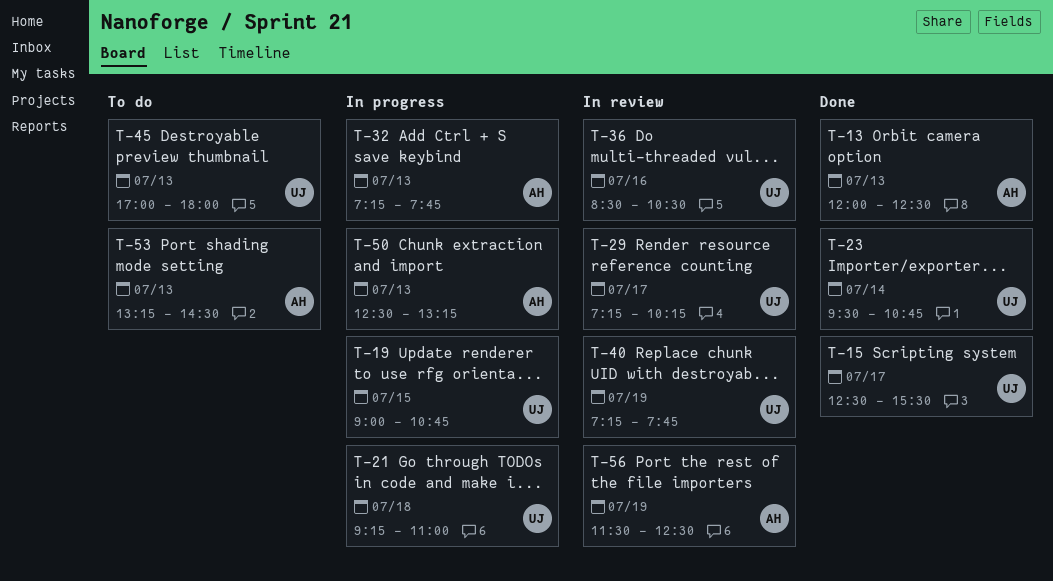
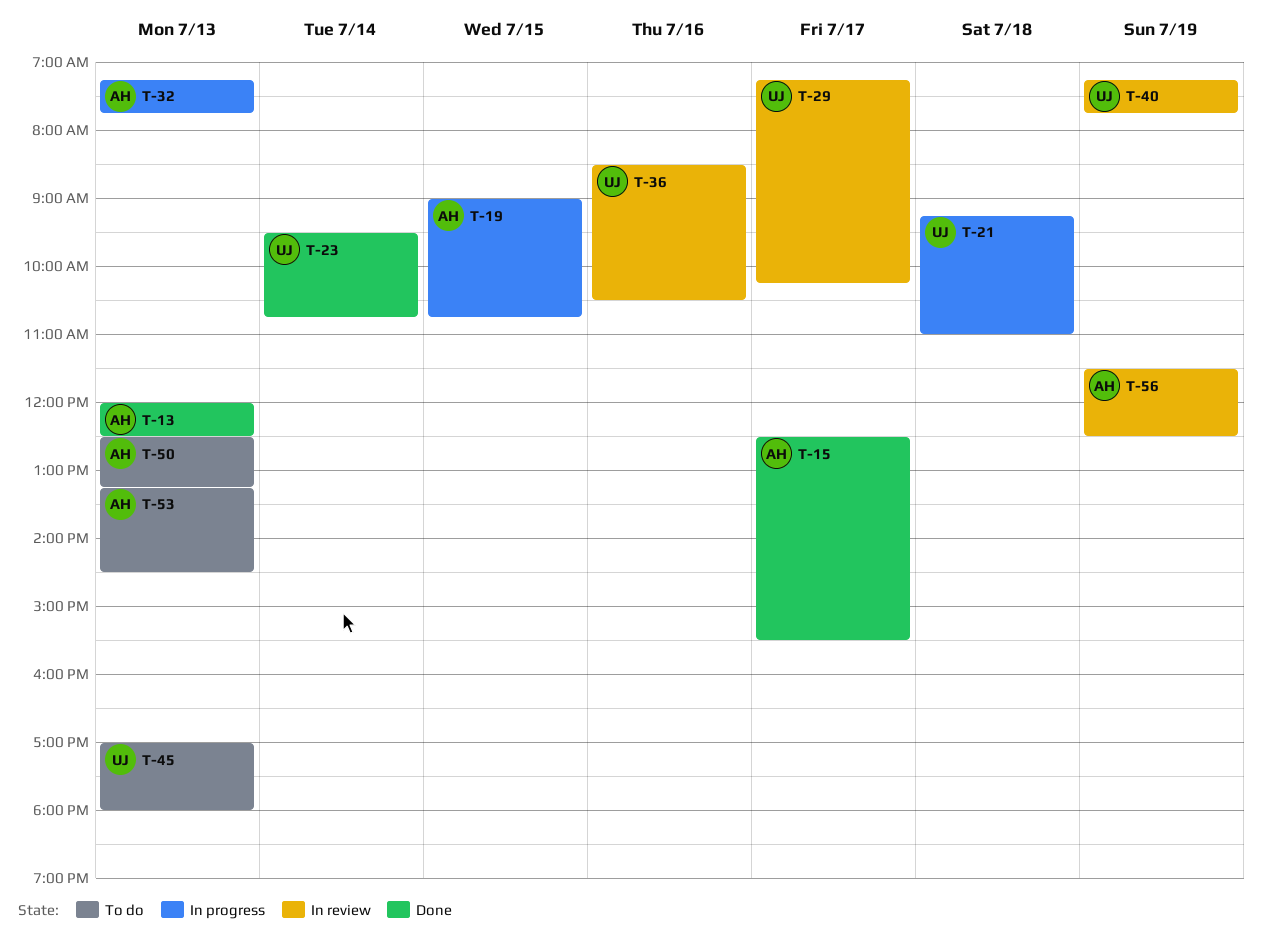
T-15, owner: UJ -> AH
T-19, owner: UJ -> AH
T-50, status: In progress -> To do

